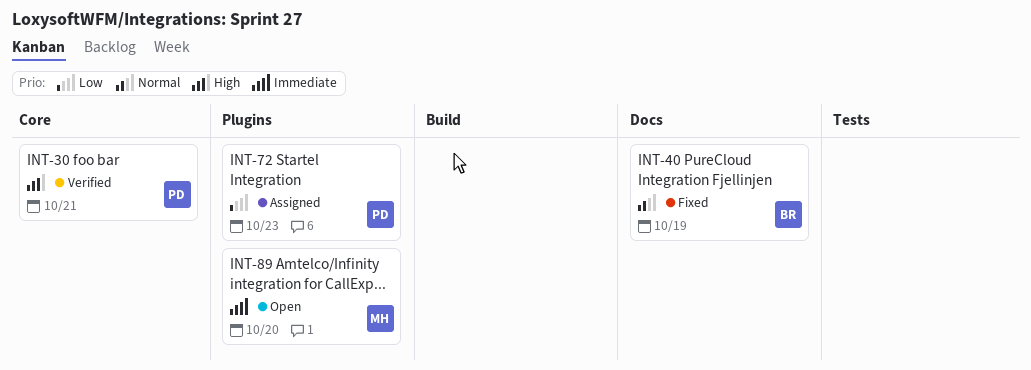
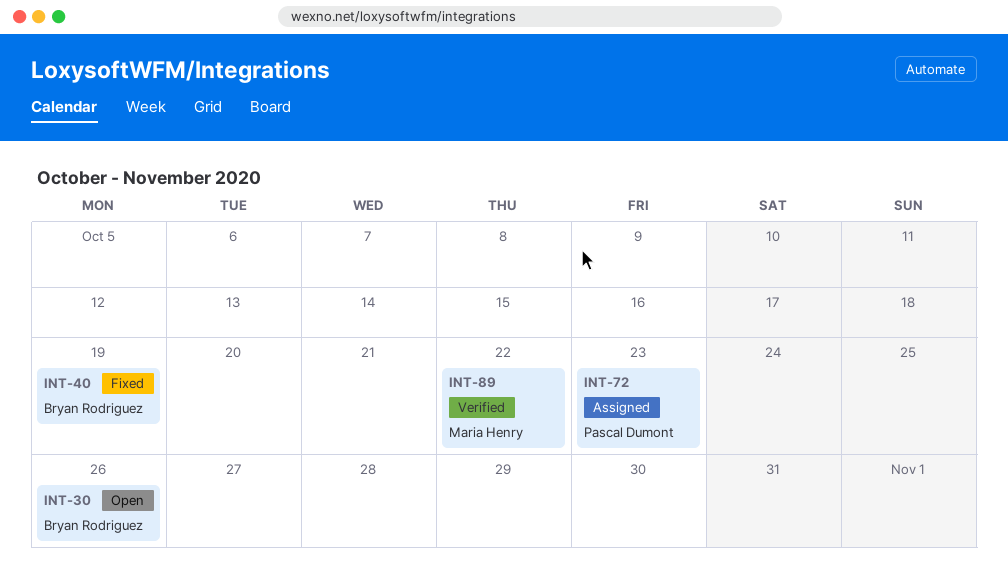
INT-30, status: Verified -> Open
INT-30, owner: Pascal Dumont -> Bryan Rodriguez
INT-30, due: Oct 21 -> Oct 26
INT-89, status: Open -> Verified
INT-89, due: Oct 20 -> Oct 22

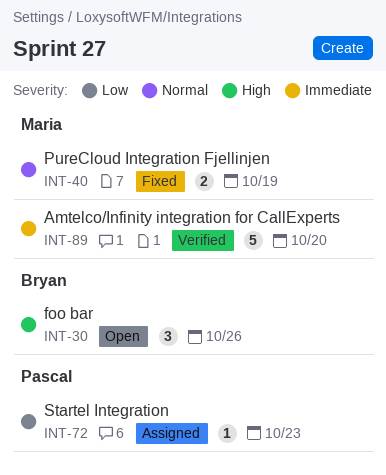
INT-40, owner: Bryan Rodriguez -> Maria Henry
INT-89, due: Oct 22 -> Oct 20

